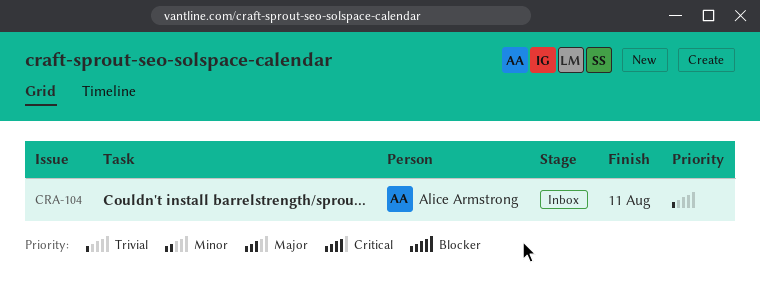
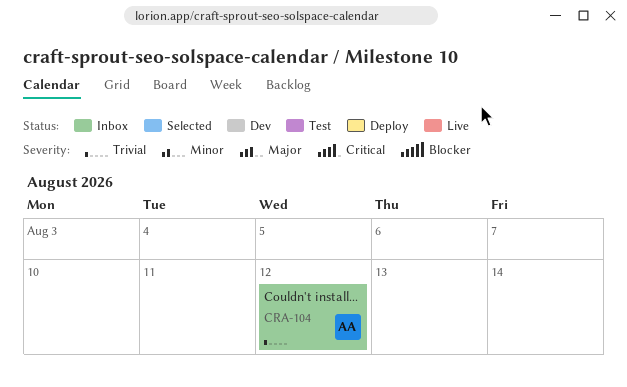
CRA-104, due: Aug 11 -> Aug 12

